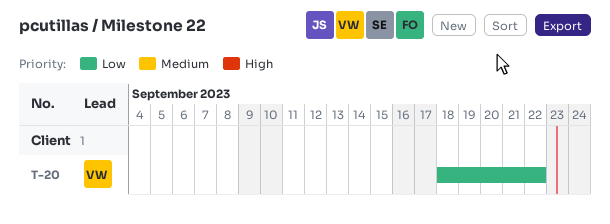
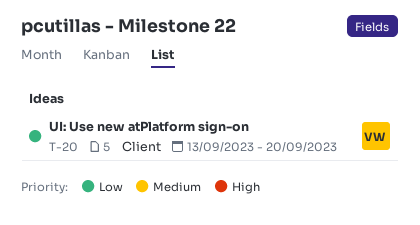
T-20, start: Sep 18 -> Sep 13
T-20, due: Sep 22 -> Sep 20

